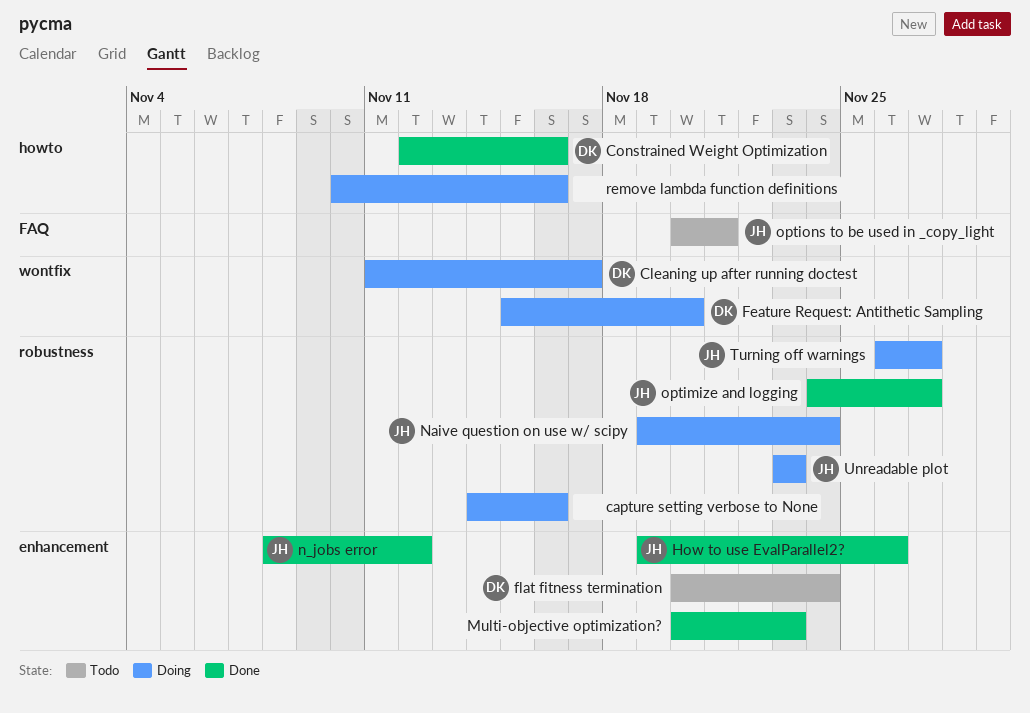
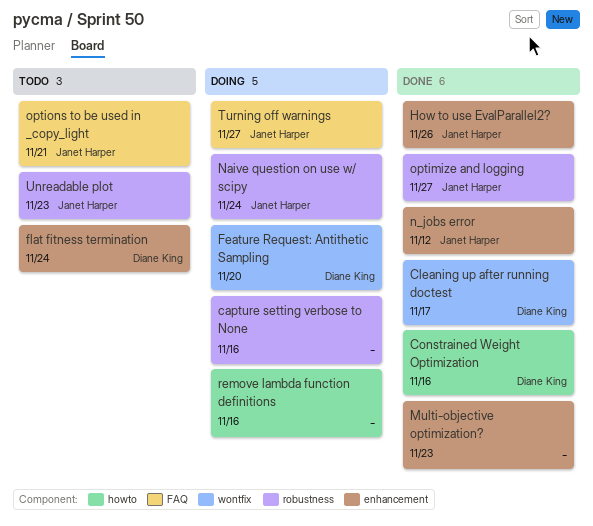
Cleaning up after running doctest, status: Doing -> Done
Turning off warnings, label: robustness -> FAQ
Unreadable plot, status: Doing -> Todo

